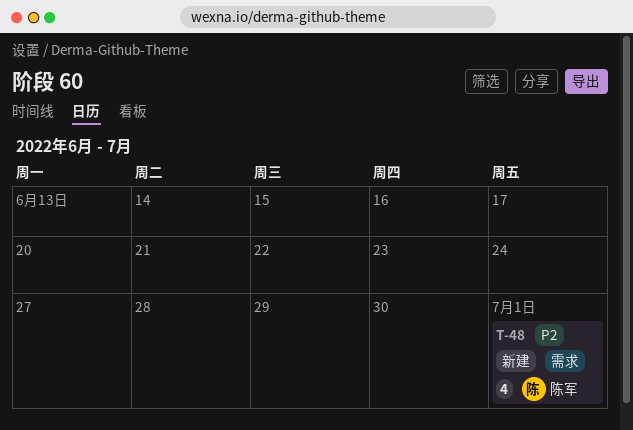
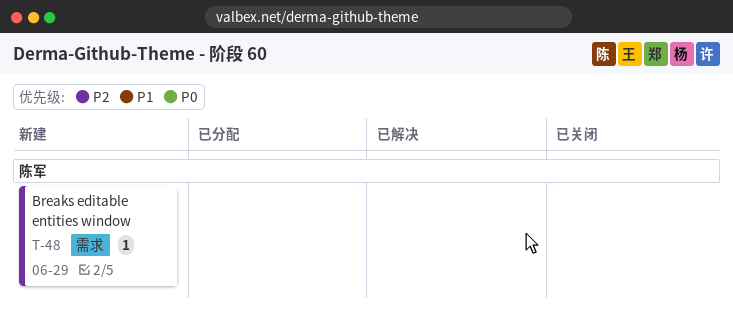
T-48, estimate: 4 -> 1
T-48, due: Jul 1 -> Jun 29

